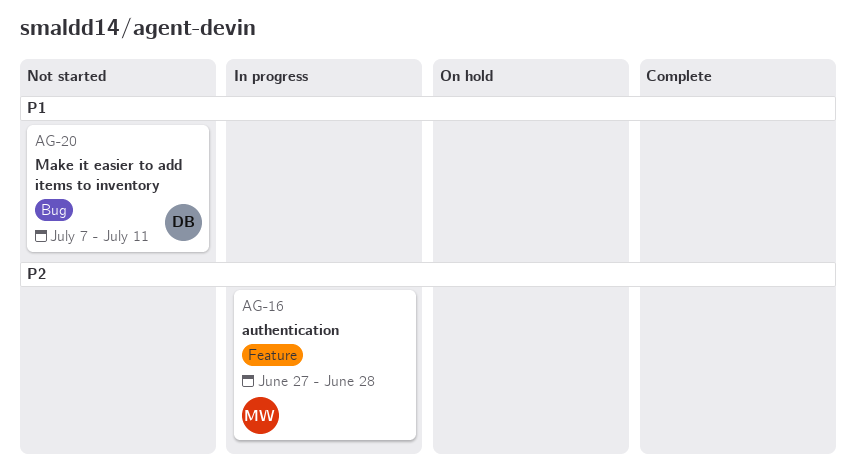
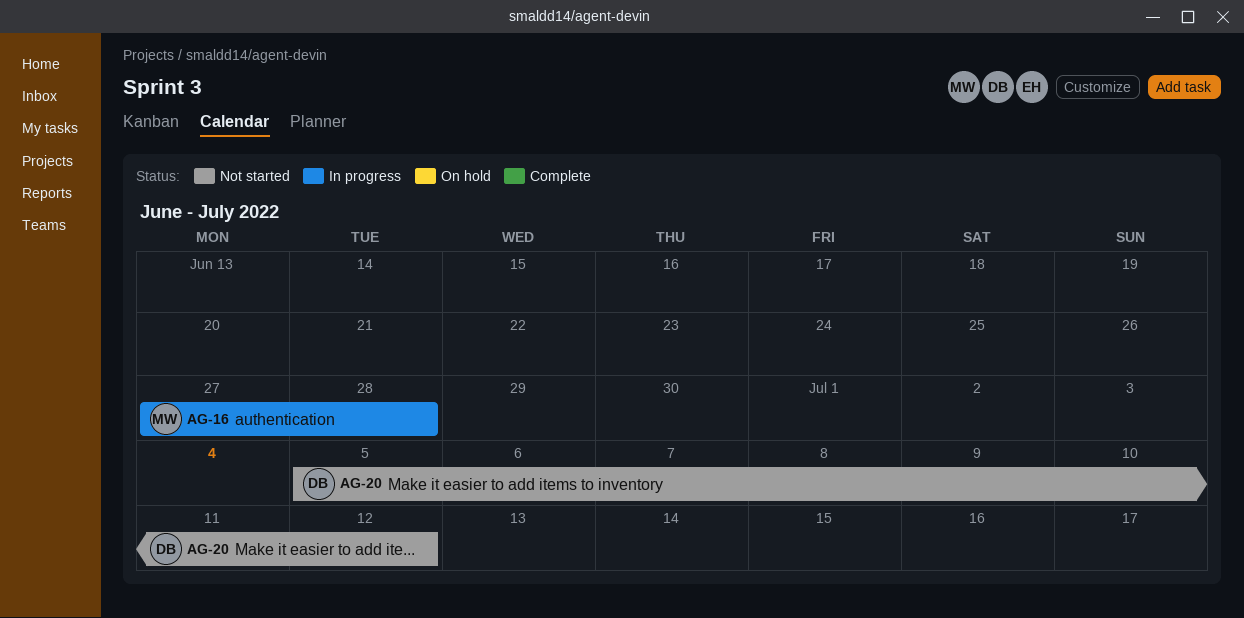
AG-20, start: Jul 7 -> Jul 5
AG-20, due: Jul 11 -> Jul 12

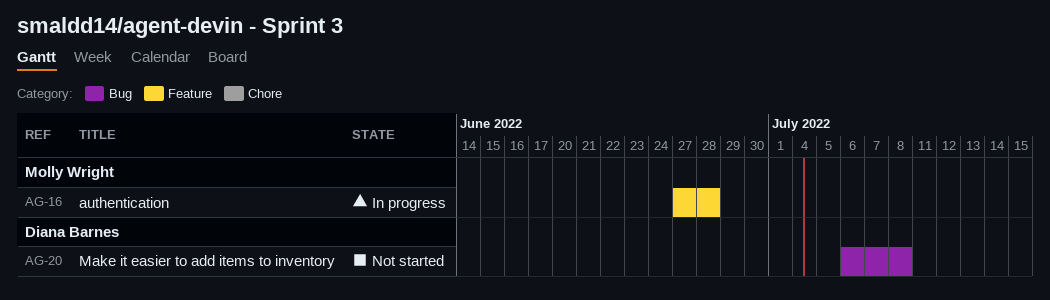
AG-20, start: Jul 5 -> Jul 6
AG-20, due: Jul 12 -> Jul 8

